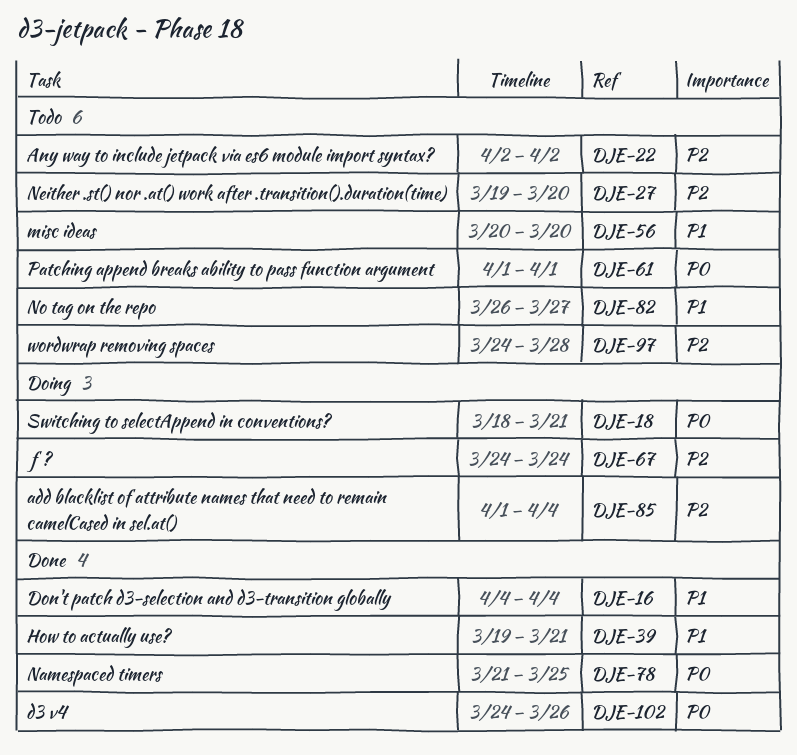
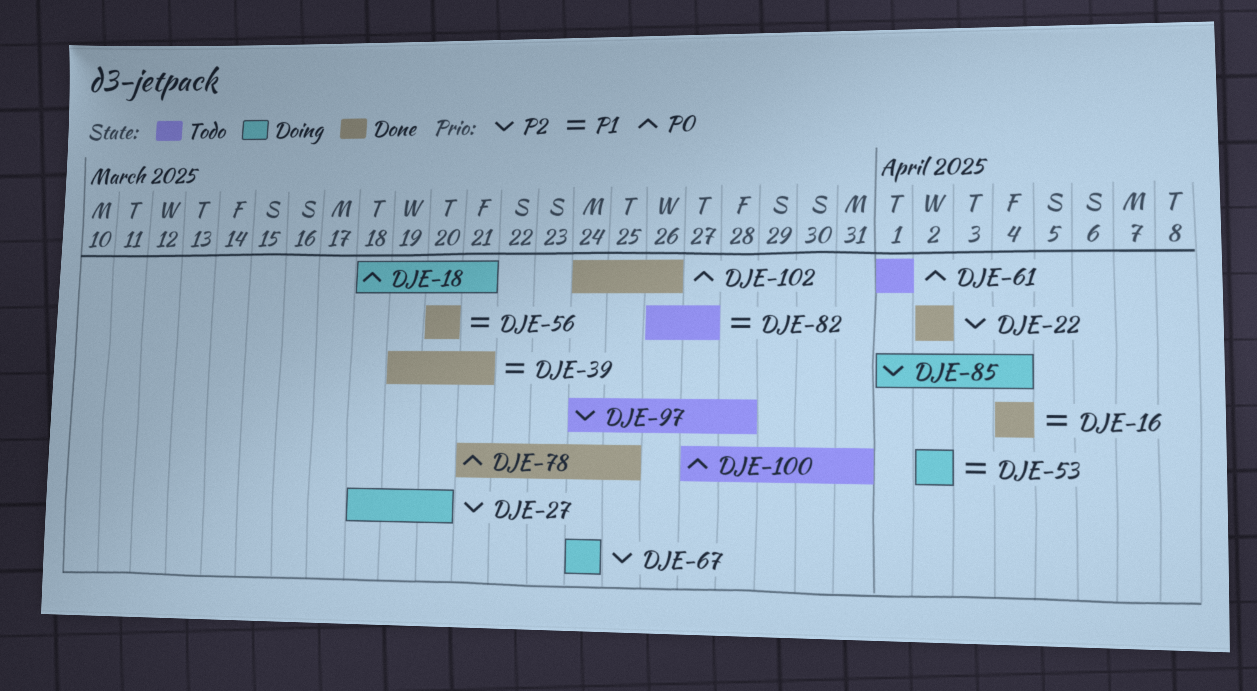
DJE-22, status: Todo -> Done
DJE-27, status: Todo -> Doing
DJE-27, start: Mar 19 -> Mar 18
DJE-53: none -> present
DJE-56, status: Todo -> Done
DJE-100: none -> present

